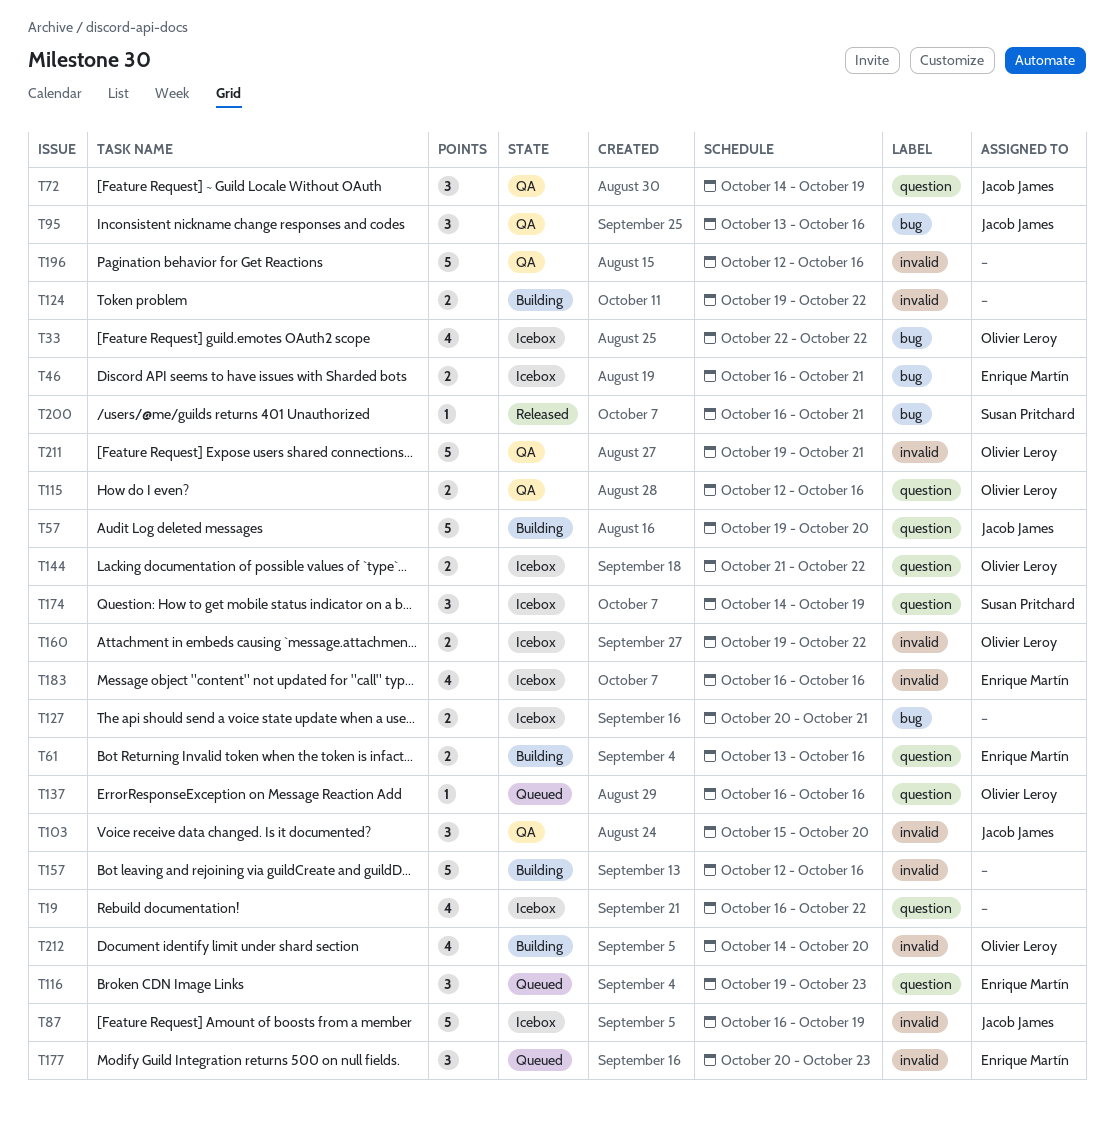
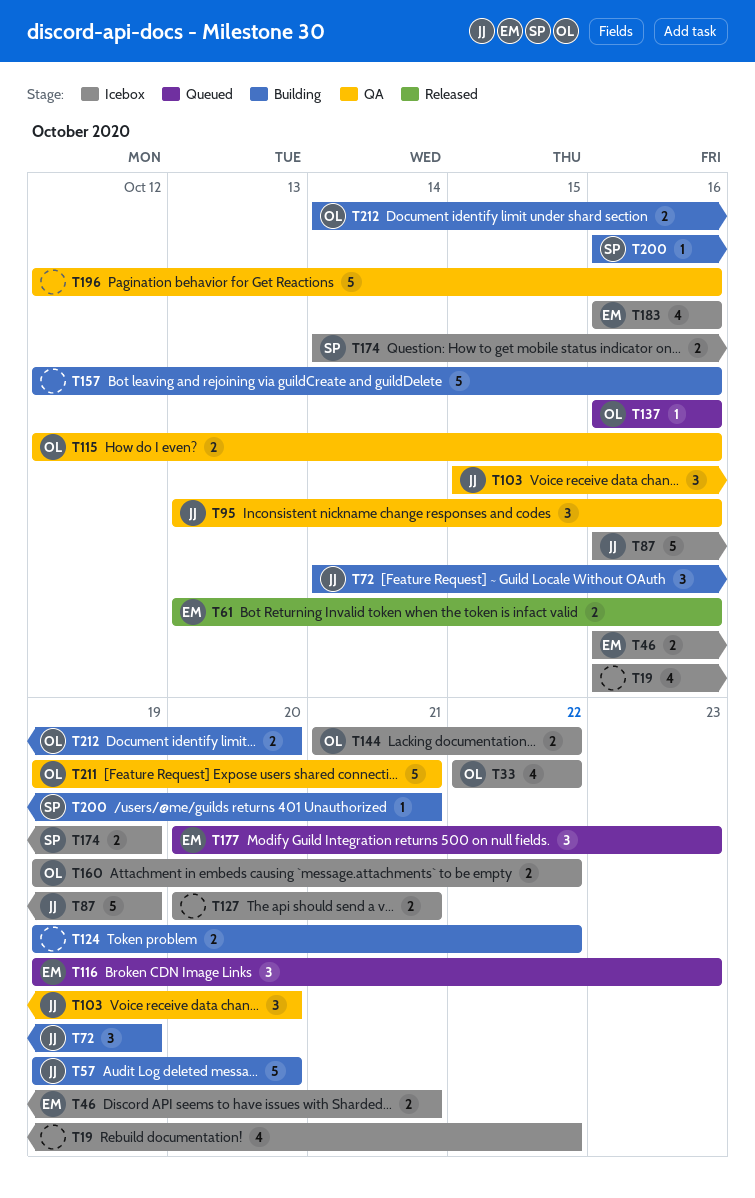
T61, status: Building -> Released
T72, status: QA -> Building
T174, estimate: 3 -> 2
T200, status: Released -> Building
T212, estimate: 4 -> 2

